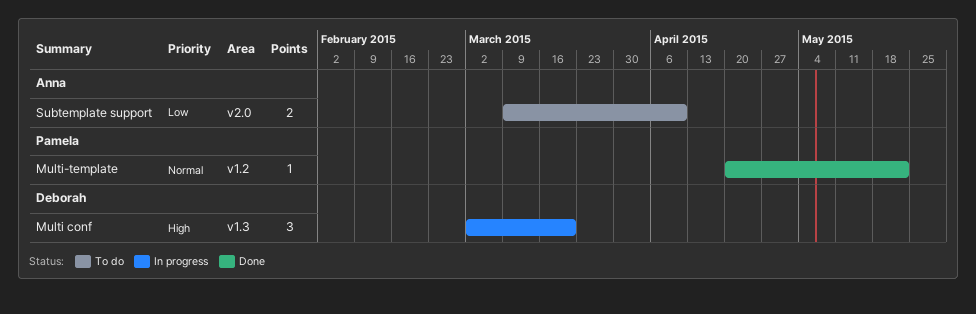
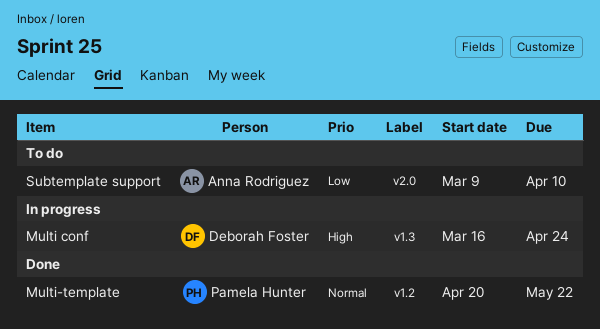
Multi conf, start: Mar 2 -> Mar 16
Multi conf, due: Mar 20 -> Apr 24

